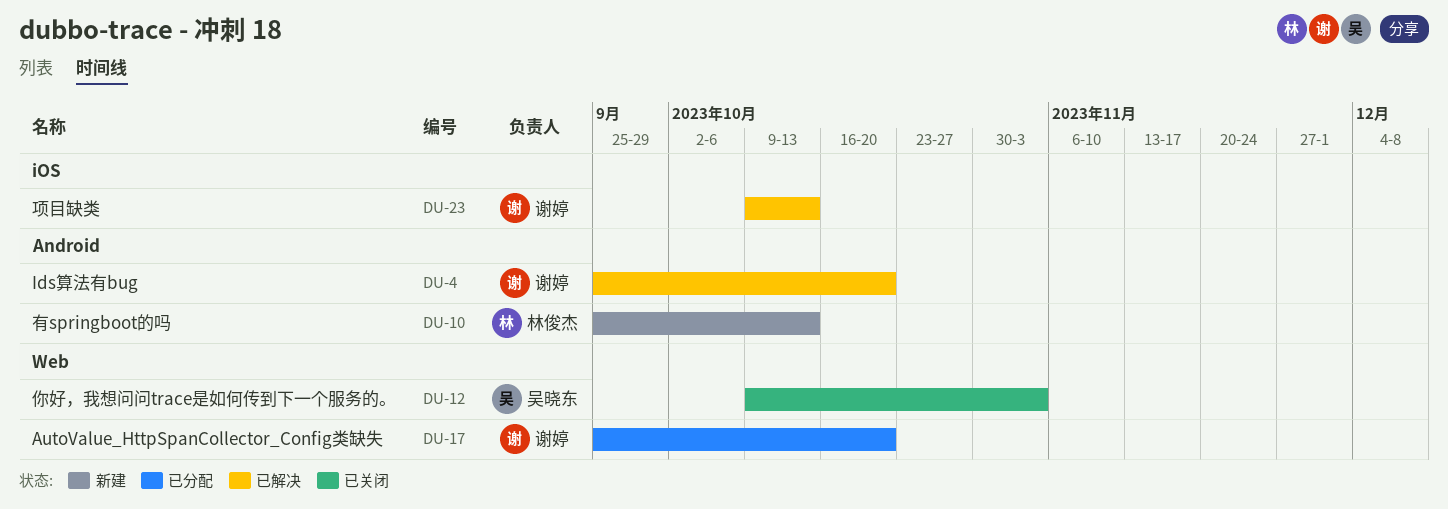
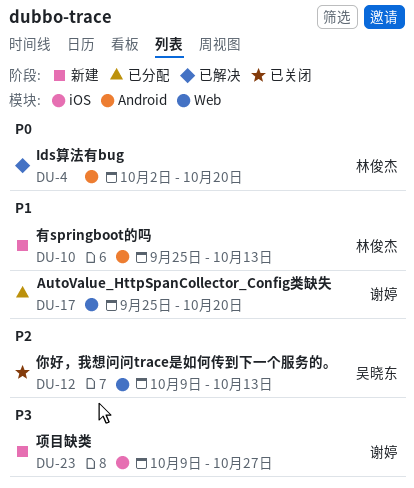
DU-4, owner: 谢婷 -> 林俊杰
DU-4, start: Sep 25 -> Oct 2
DU-12, due: Nov 3 -> Oct 13
DU-23, status: 已解决 -> 新建
DU-23, due: Oct 13 -> Oct 27

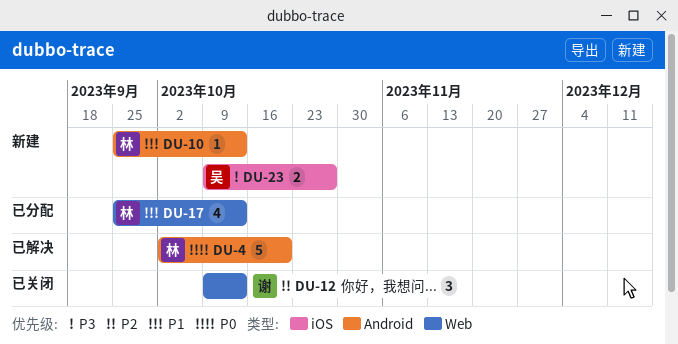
DU-12, owner: 吴晓东 -> 谢婷
DU-17, owner: 谢婷 -> 林俊杰
DU-17, due: Oct 20 -> Oct 13
DU-23, owner: 谢婷 -> 吴晓东

